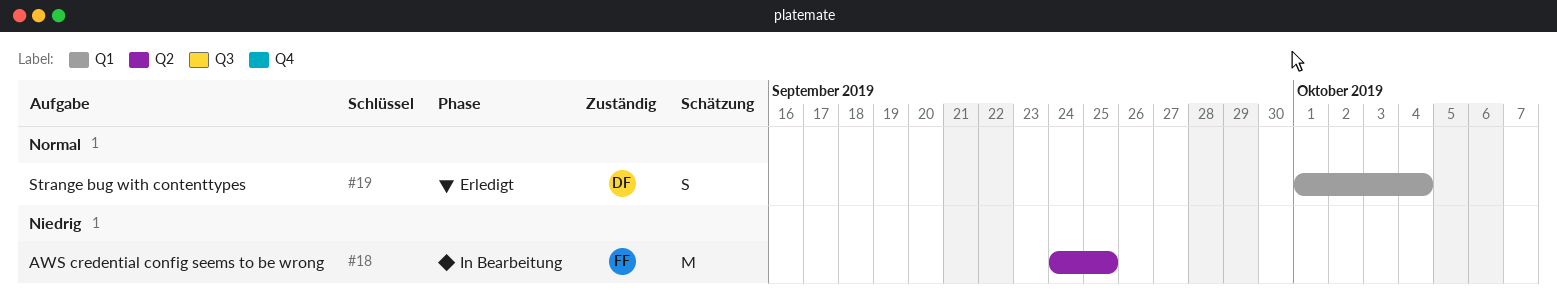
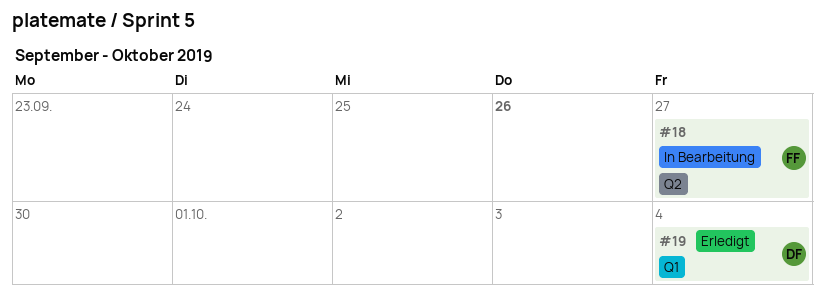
#18, due: Sep 25 -> Sep 27

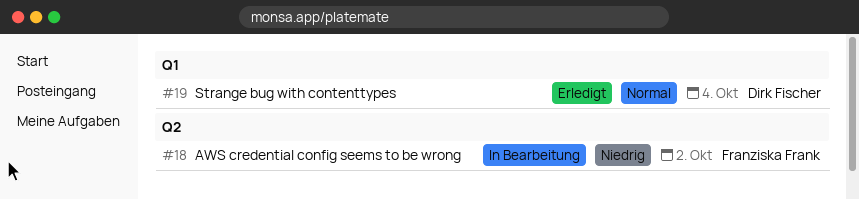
#18, due: Sep 27 -> Oct 2

